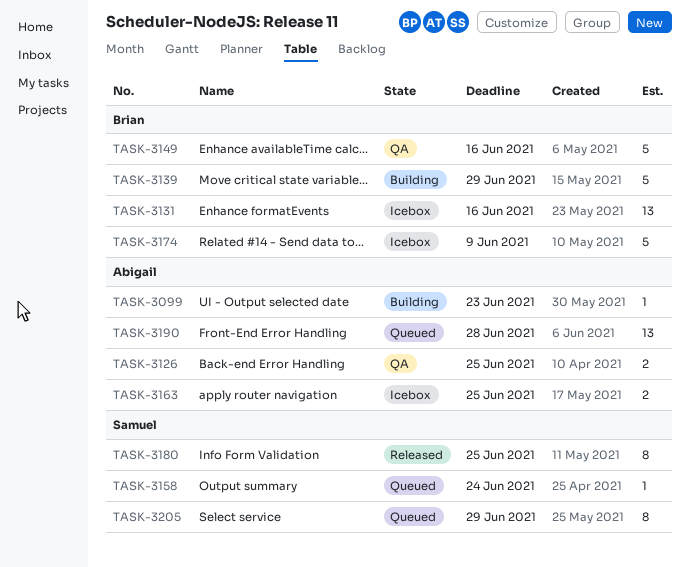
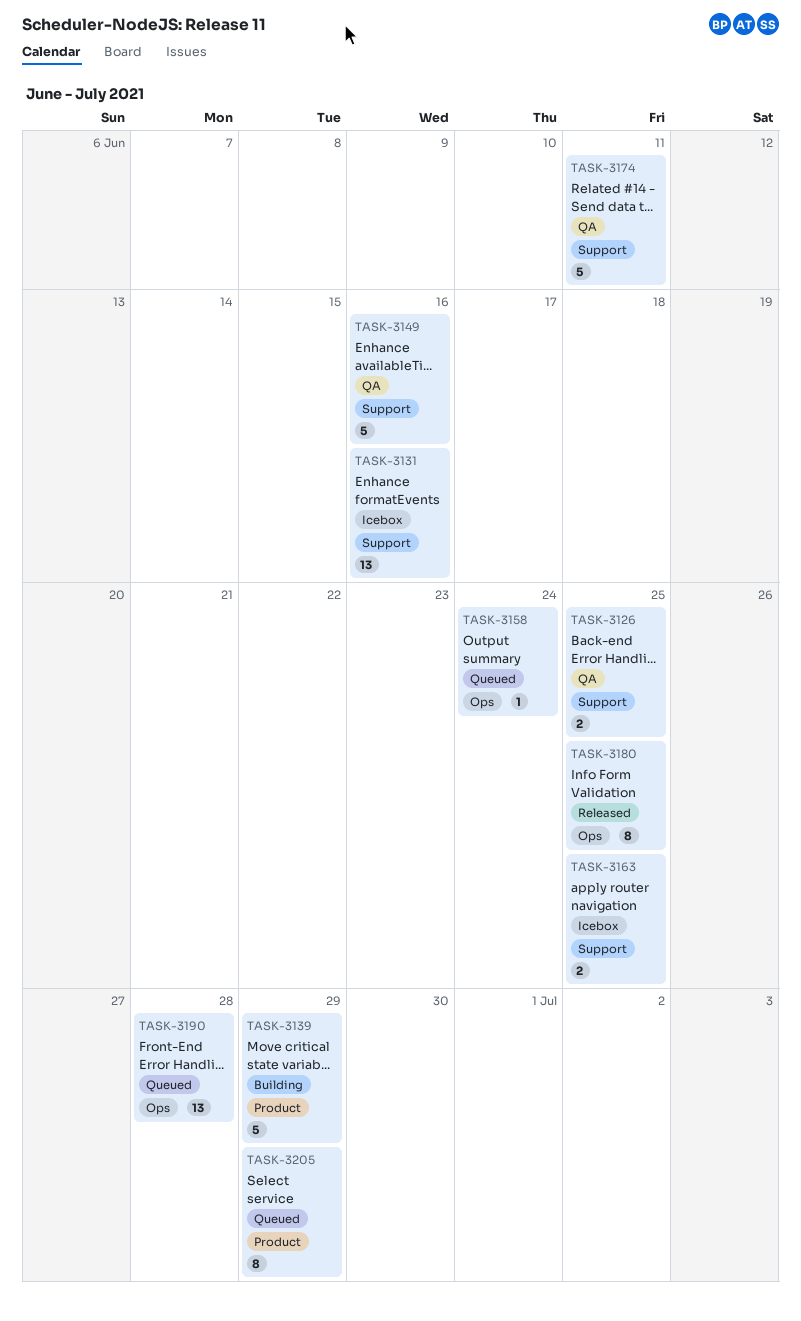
TASK-3099: present -> none
TASK-3174, status: Icebox -> QA
TASK-3174, due: Jun 9 -> Jun 11

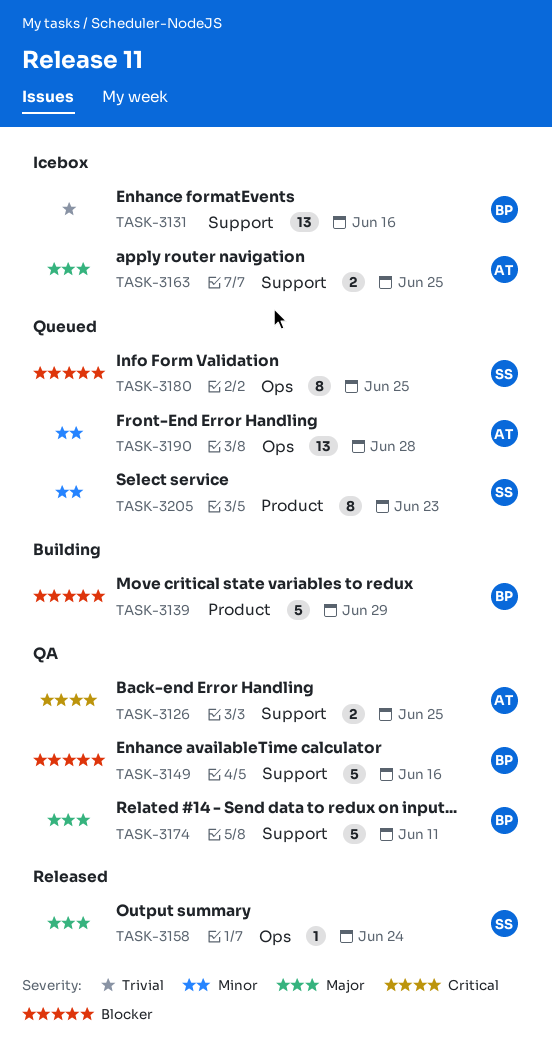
TASK-3158, status: Queued -> Released
TASK-3180, status: Released -> Queued
TASK-3205, due: Jun 29 -> Jun 23

